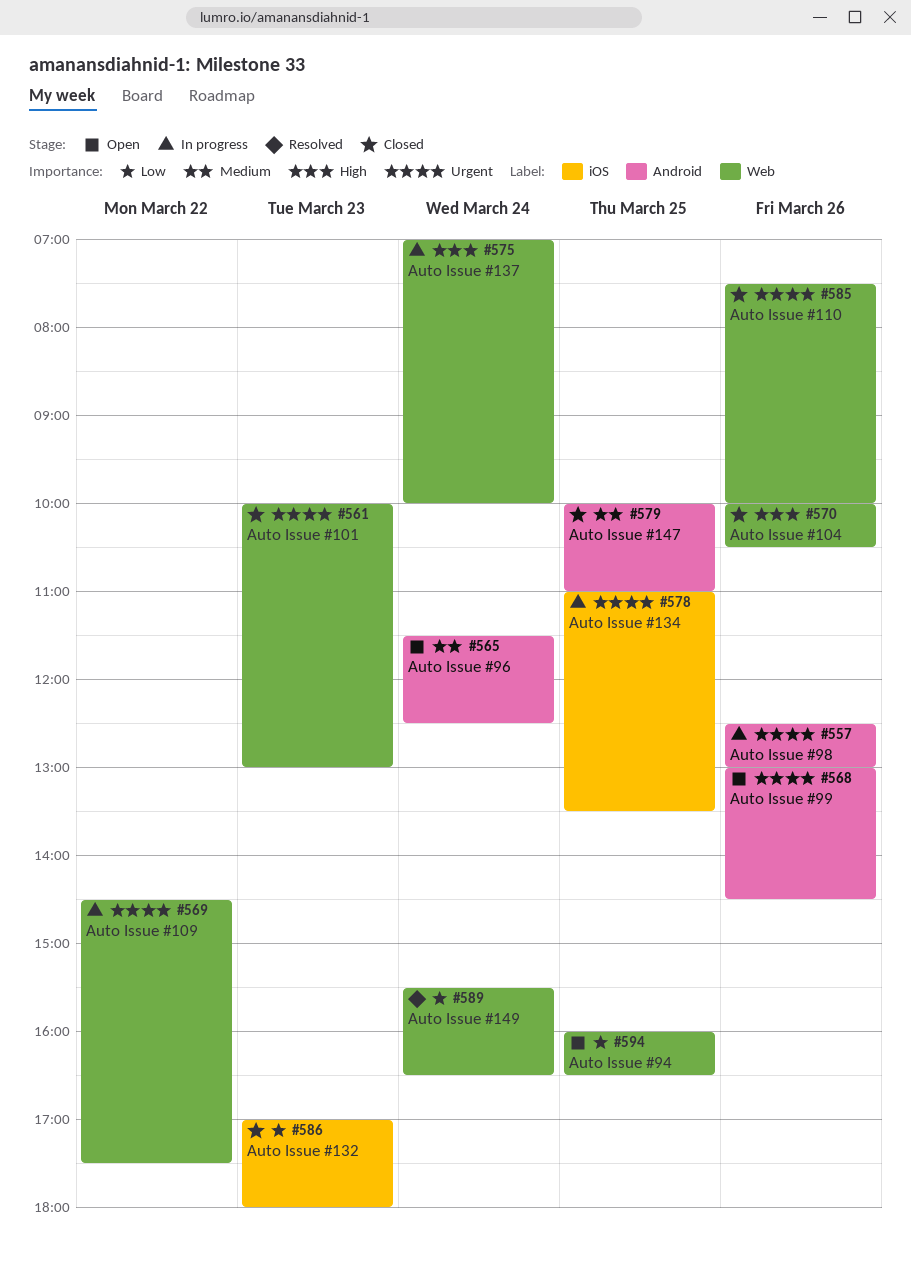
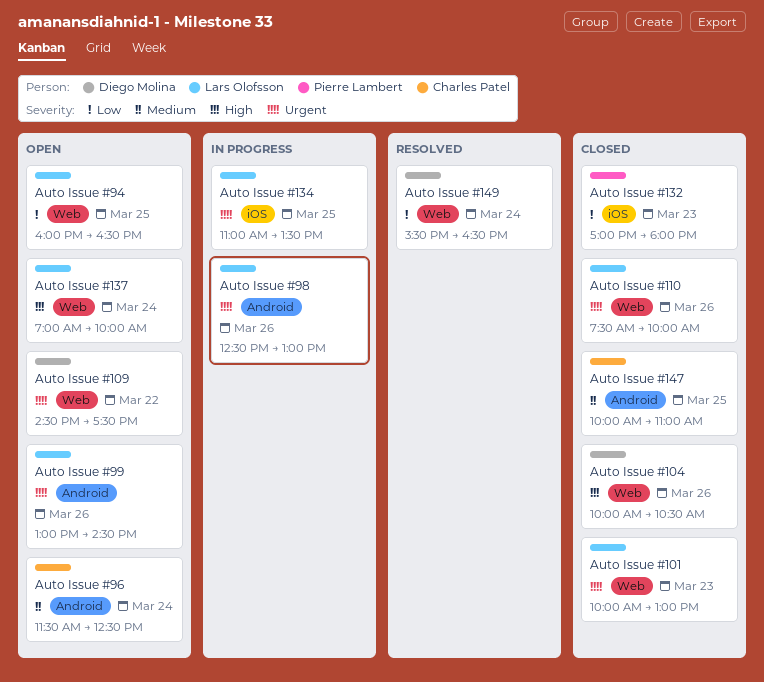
Auto Issue #109, status: In progress -> Open
Auto Issue #137, status: In progress -> Open

